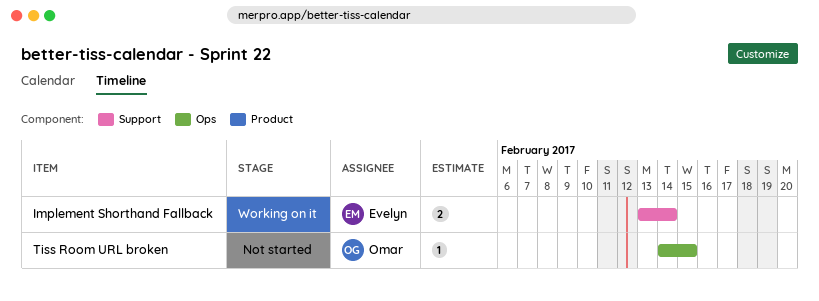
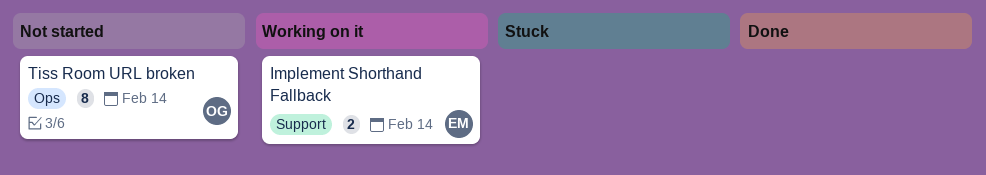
Tiss Room URL broken, estimate: 1 -> 8
Tiss Room URL broken, due: Feb 15 -> Feb 14

